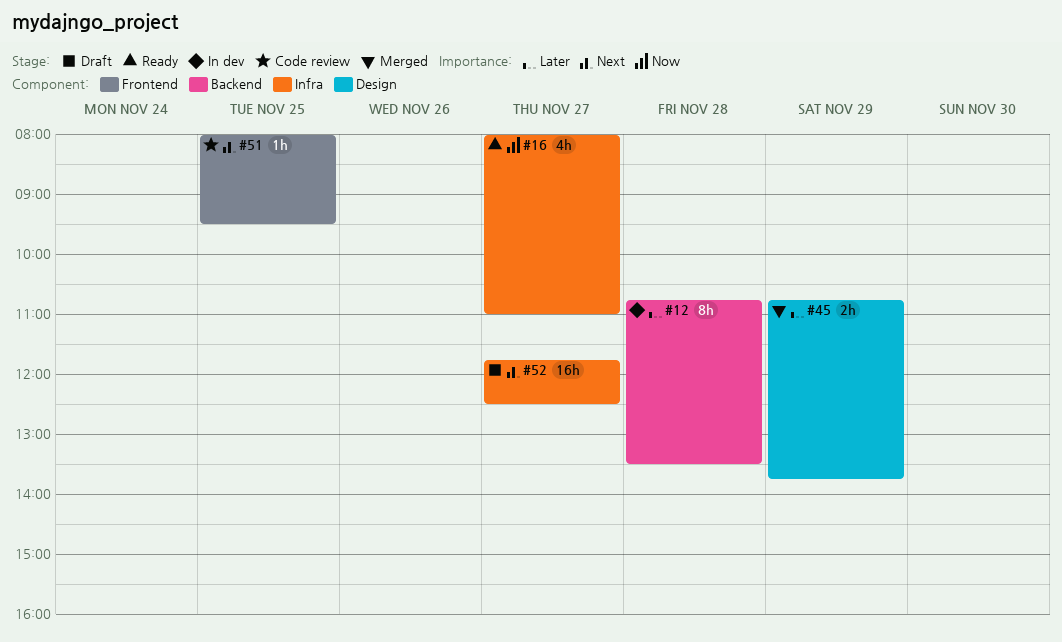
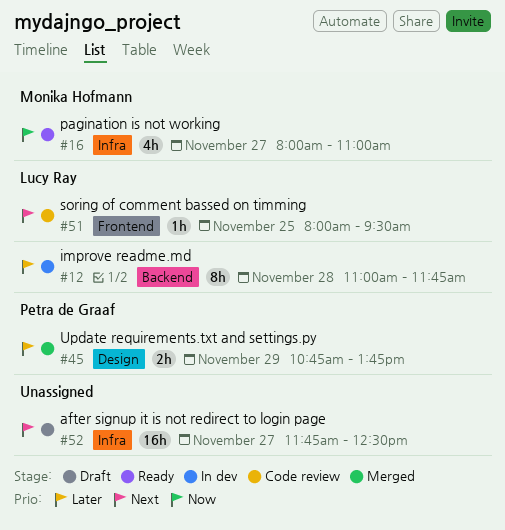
#12, begins: 10:45 -> 11:00
#12, ends: 13:30 -> 11:45

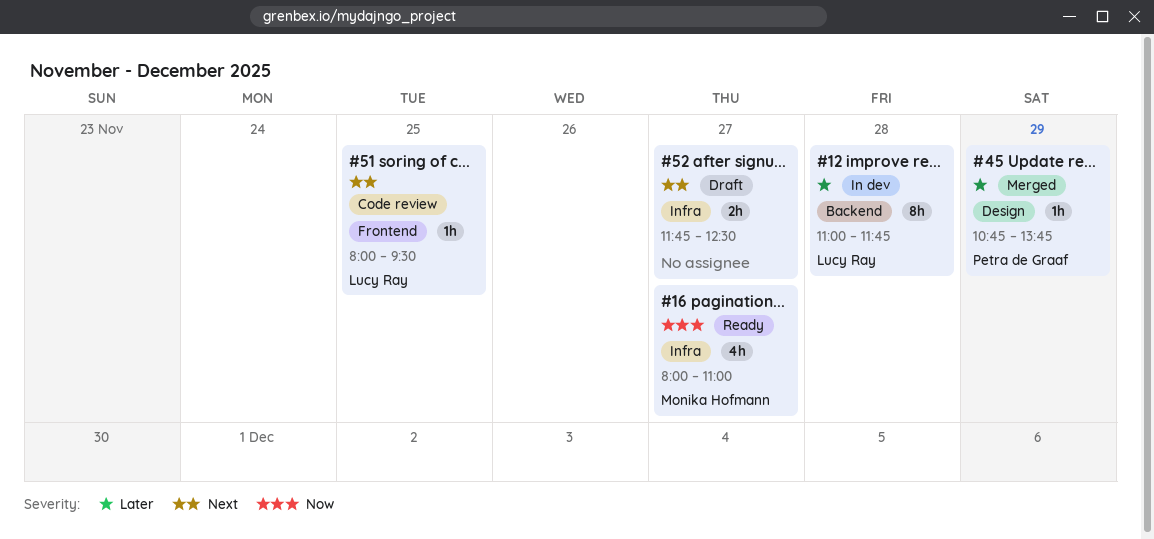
#45, estimate: 2h -> 1h
#52, estimate: 16h -> 2h

